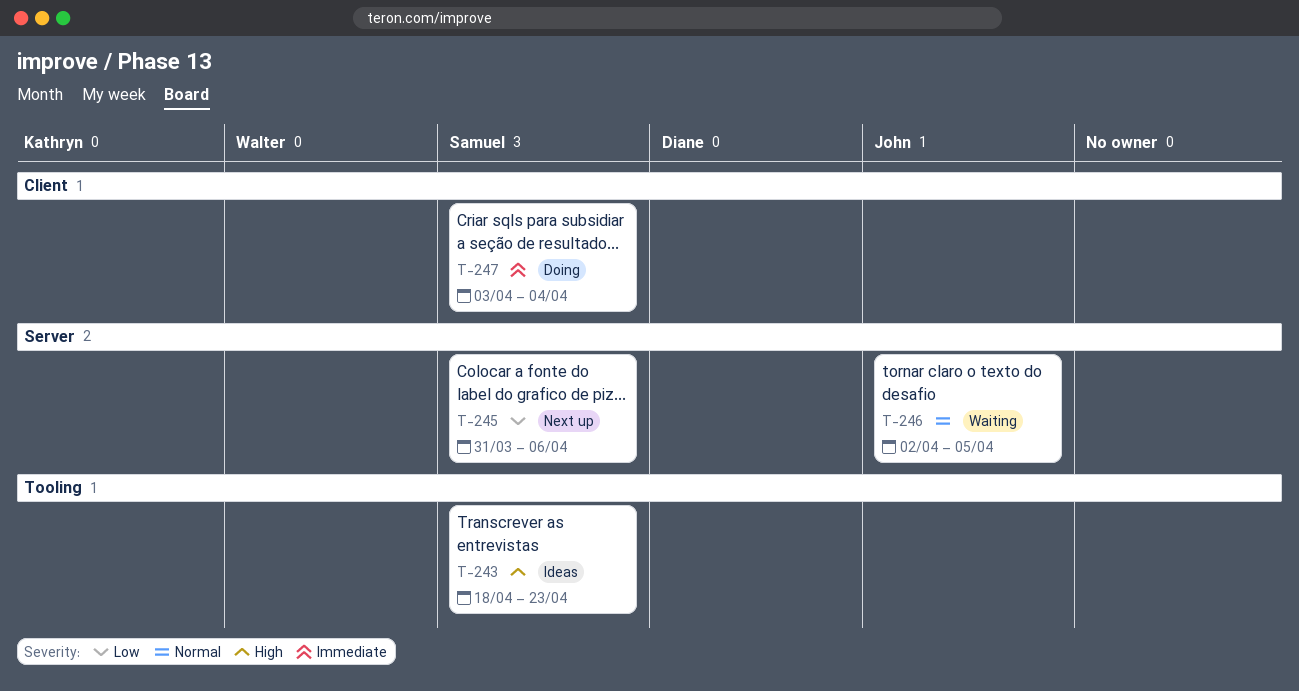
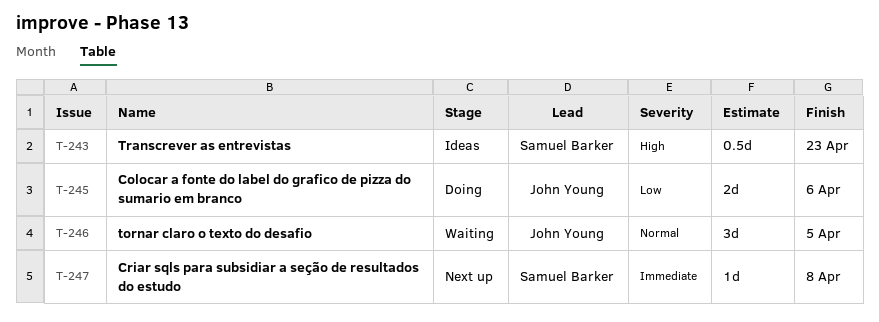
T-245, status: Next up -> Doing
T-245, owner: Samuel Barker -> John Young
T-247, status: Doing -> Next up
T-247, due: Apr 4 -> Apr 8

